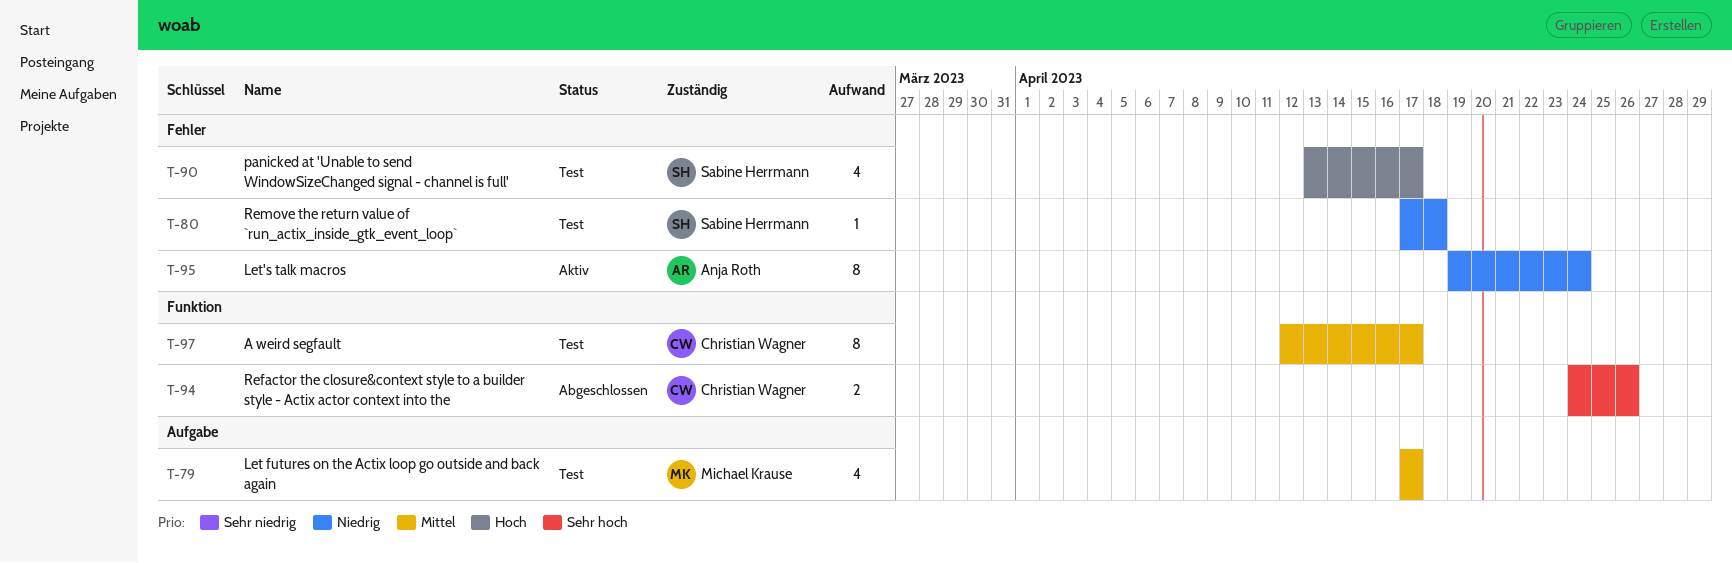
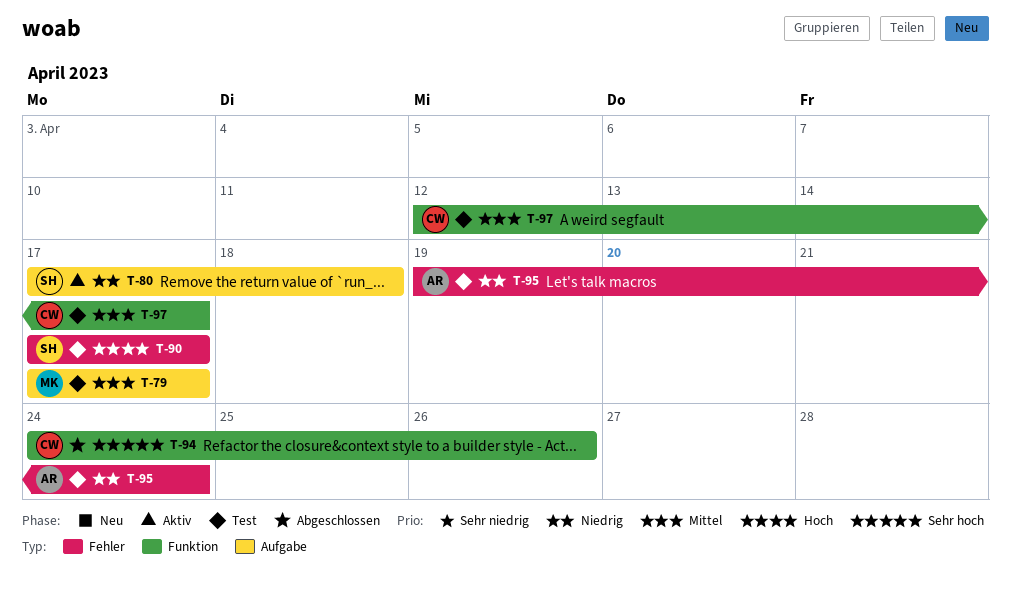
T-80, status: Test -> Aktiv
T-80, label: Fehler -> Aufgabe
T-90, start: Apr 13 -> Apr 17
T-95, status: Aktiv -> Test

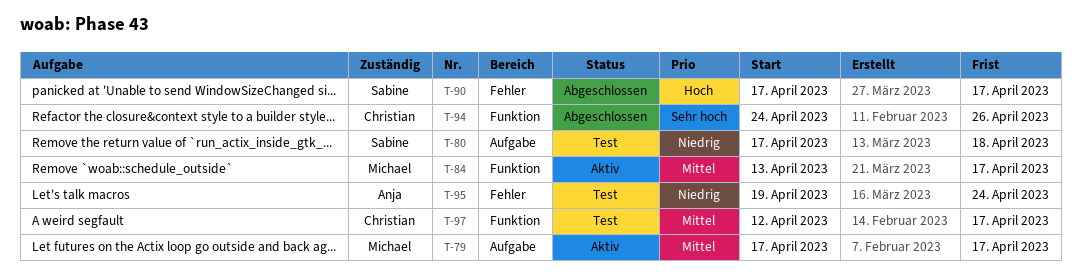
T-79, status: Test -> Aktiv
T-80, status: Aktiv -> Test
T-84: none -> present
T-90, status: Test -> Abgeschlossen

